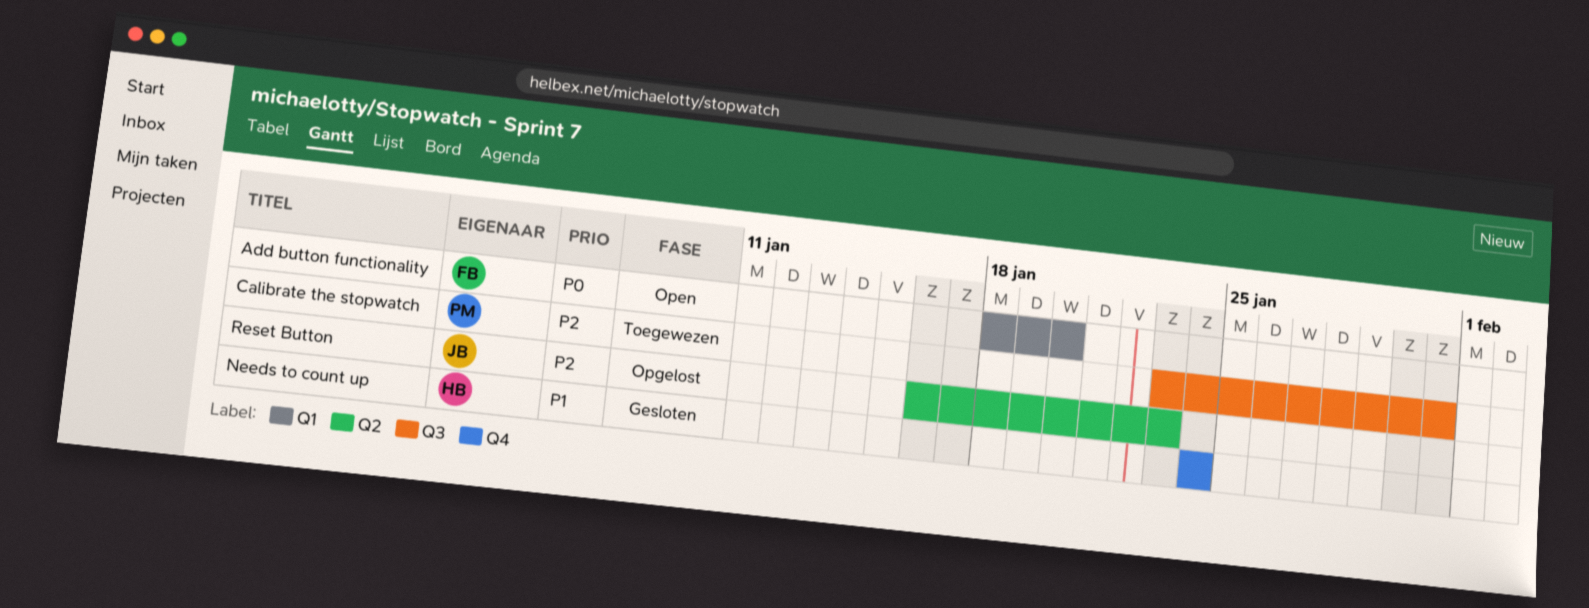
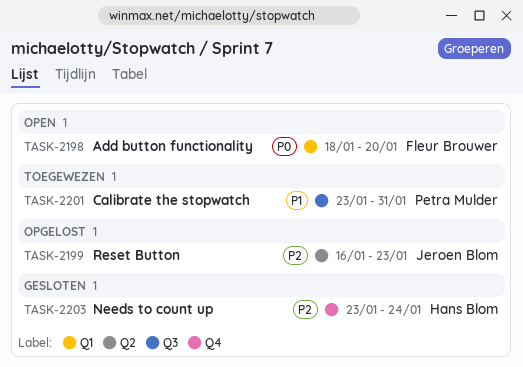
Calibrate the stopwatch, priority: P2 -> P1
Needs to count up, priority: P1 -> P2
Needs to count up, start: Jan 24 -> Jan 23

